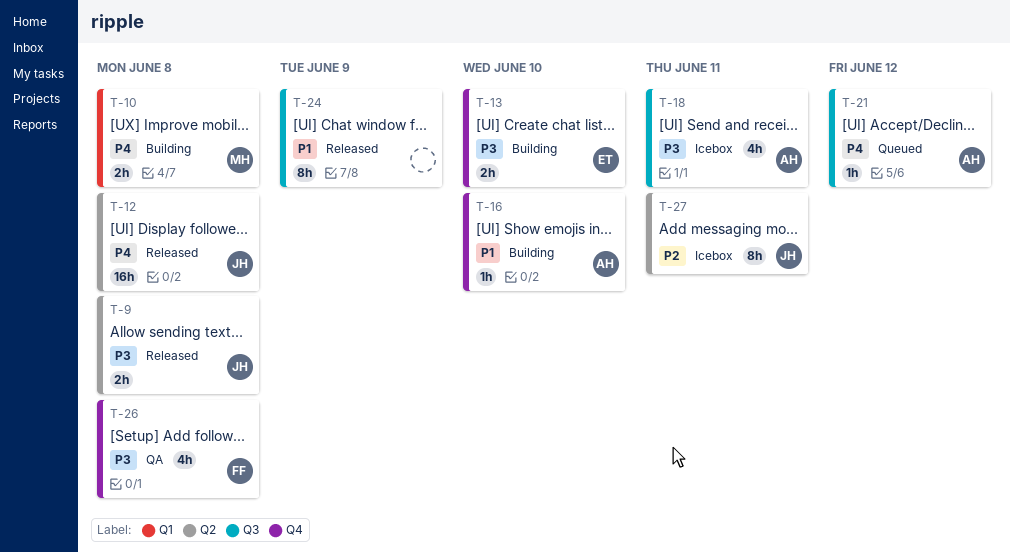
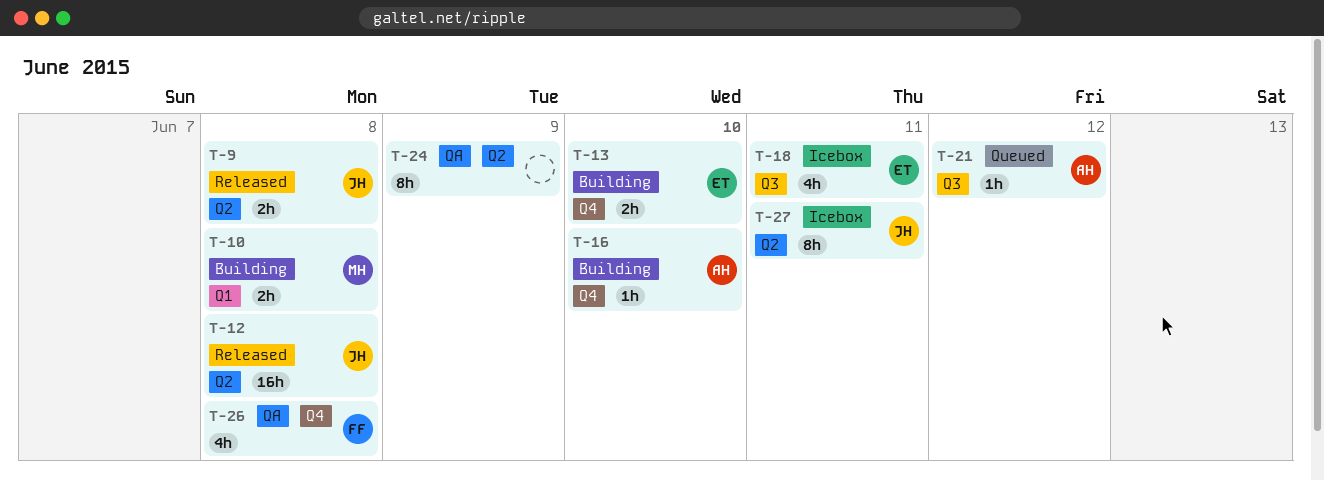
T-18, owner: AH -> ET
T-24, status: Released -> QA
T-24, label: Q3 -> Q2

